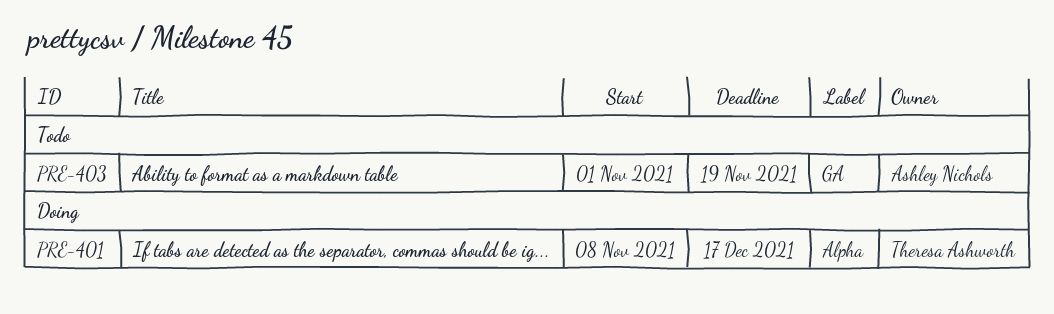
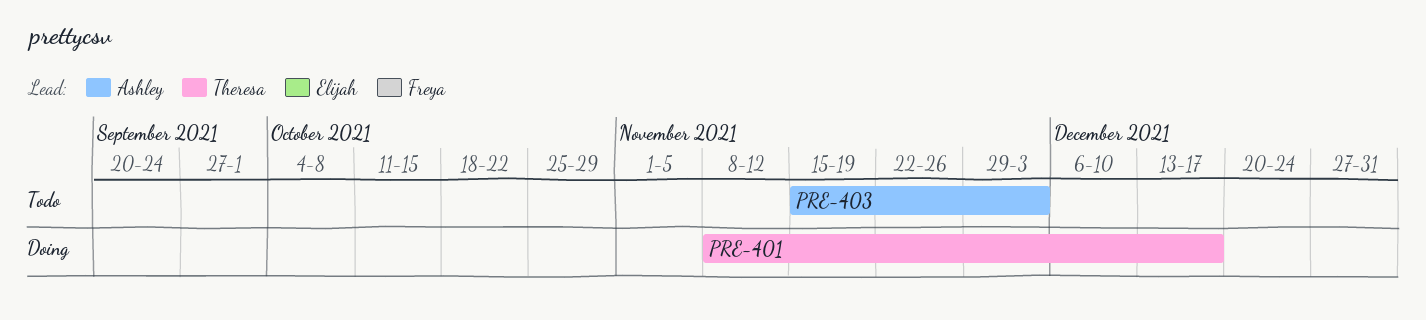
PRE-403, start: Nov 1 -> Nov 15
PRE-403, due: Nov 19 -> Dec 3

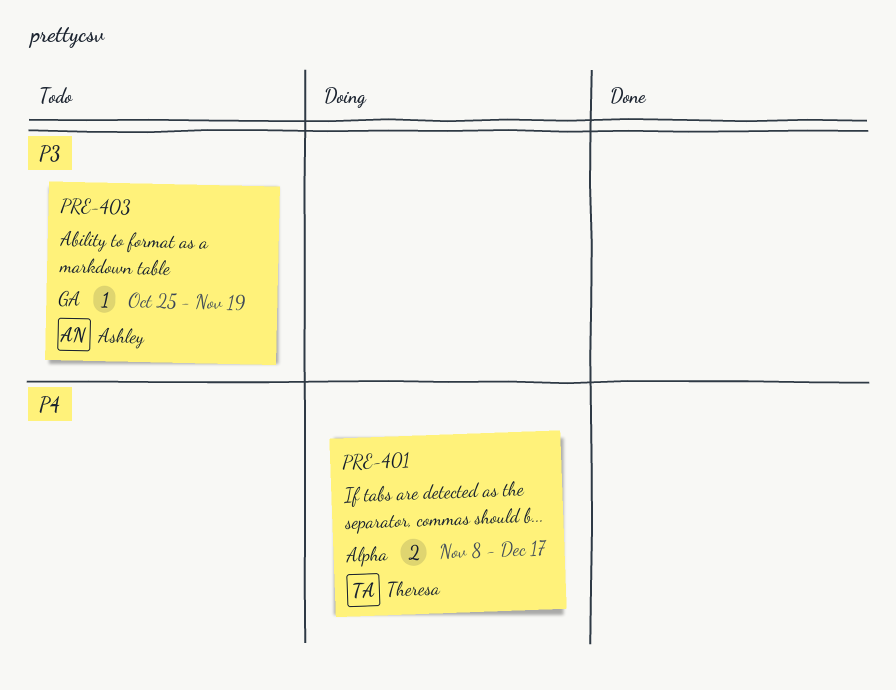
PRE-403, start: Nov 15 -> Oct 25
PRE-403, due: Dec 3 -> Nov 19

